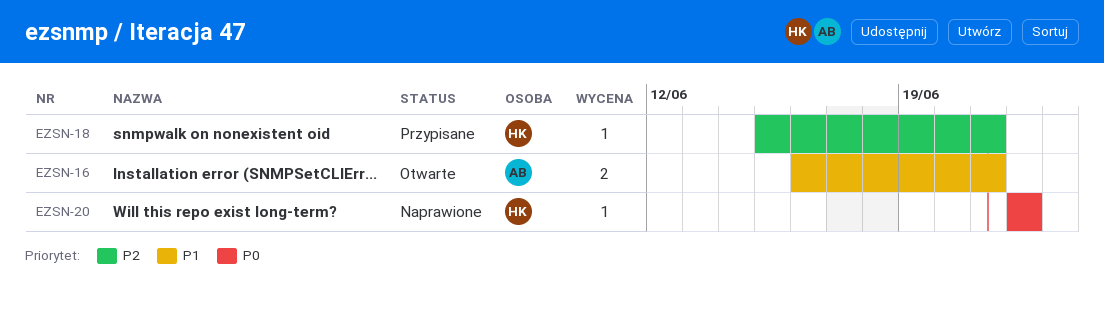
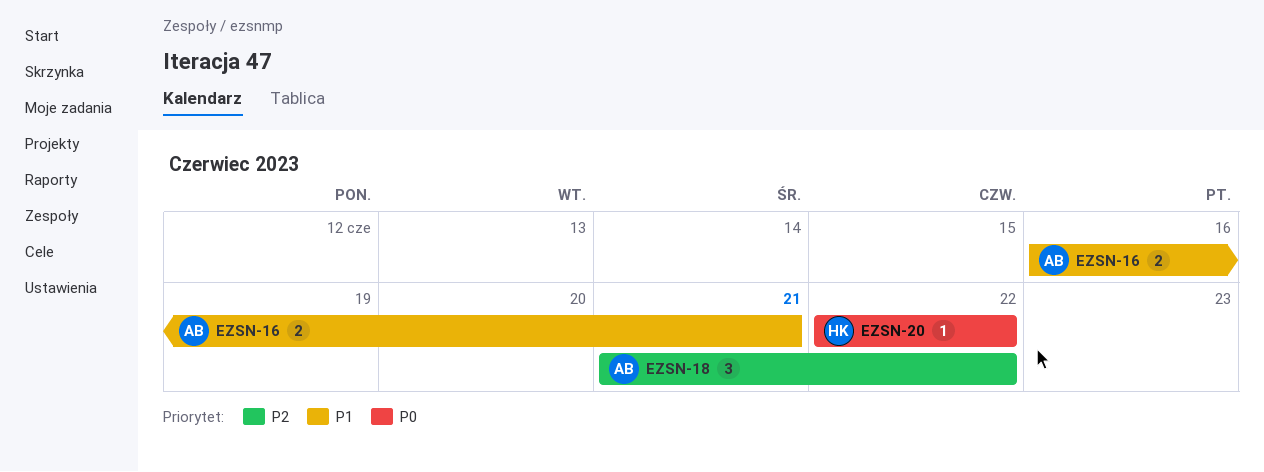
EZSN-18, owner: HK -> AB
EZSN-18, estimate: 1 -> 3
EZSN-18, start: Jun 15 -> Jun 21
EZSN-18, due: Jun 21 -> Jun 22

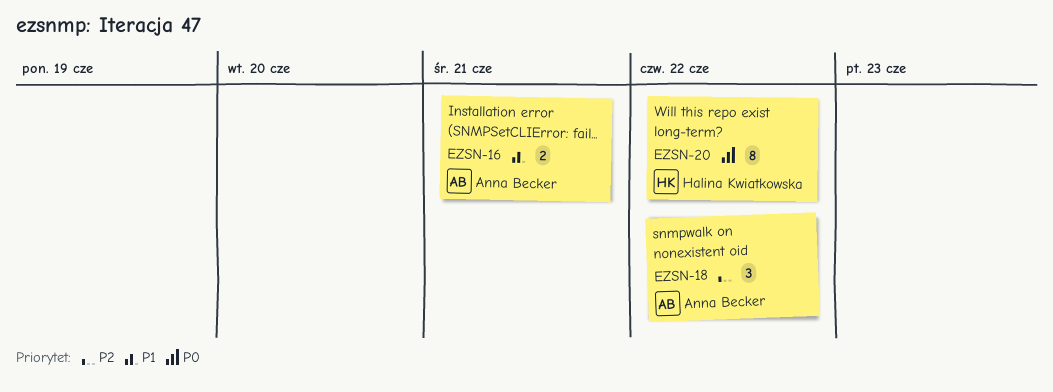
EZSN-20, estimate: 1 -> 8

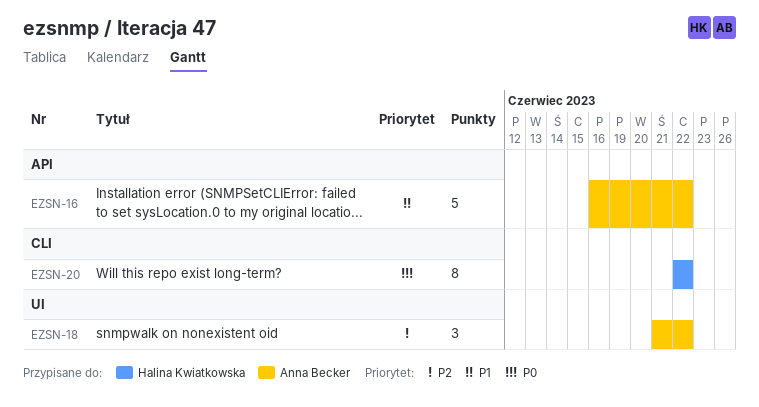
EZSN-16, estimate: 2 -> 5
EZSN-16, due: Jun 21 -> Jun 22

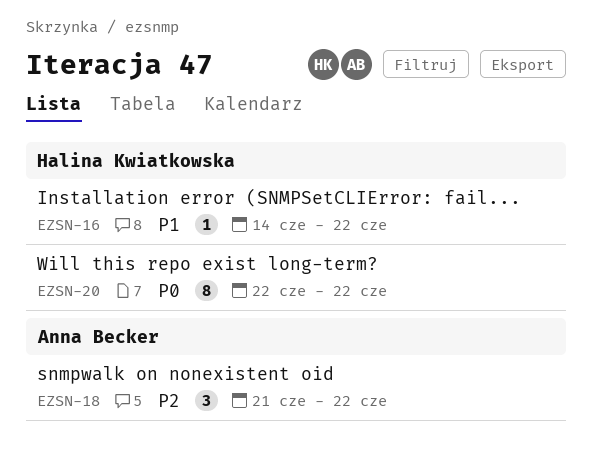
EZSN-16, owner: Anna Becker -> Halina Kwiatkowska
EZSN-16, estimate: 5 -> 1
EZSN-16, start: Jun 16 -> Jun 14

